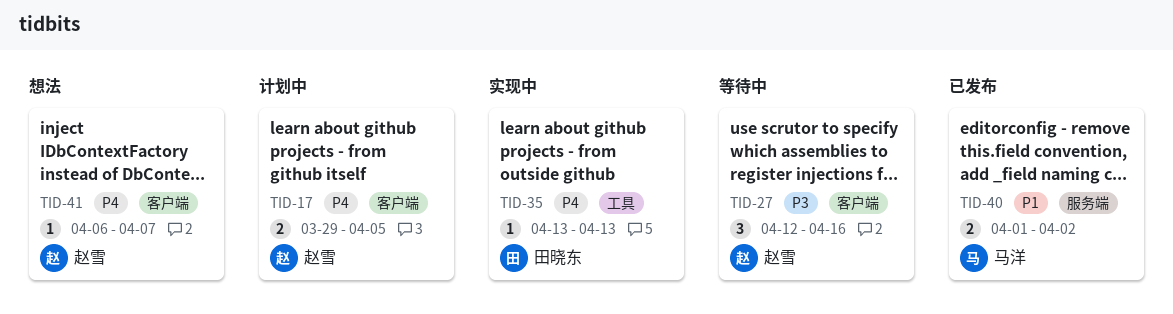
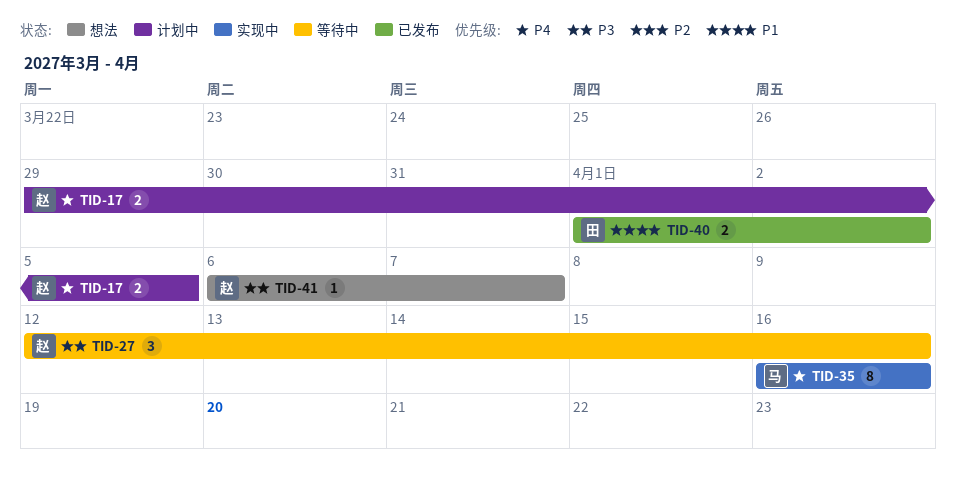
TID-35, owner: 田晓东 -> 马洋
TID-35, estimate: 1 -> 8
TID-35, start: Apr 13 -> Apr 16
TID-35, due: Apr 13 -> Apr 16
TID-40, owner: 马洋 -> 田晓东
TID-41, priority: P4 -> P3

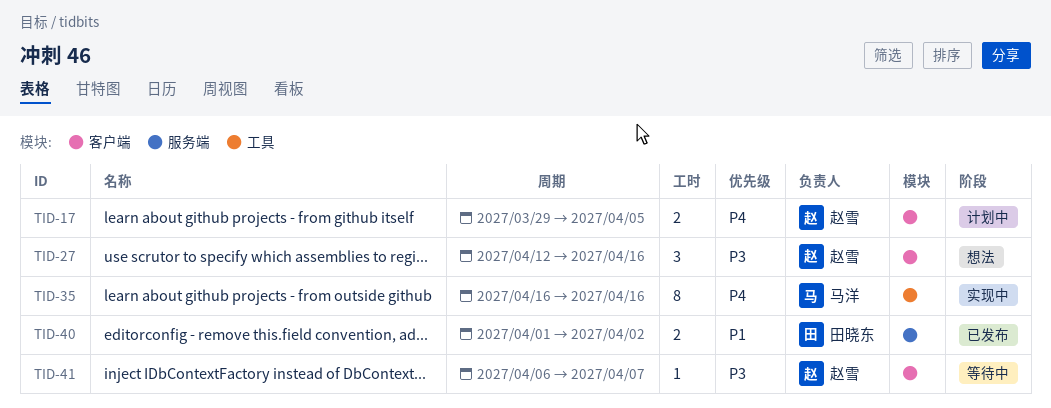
TID-27, status: 等待中 -> 想法
TID-41, status: 想法 -> 等待中

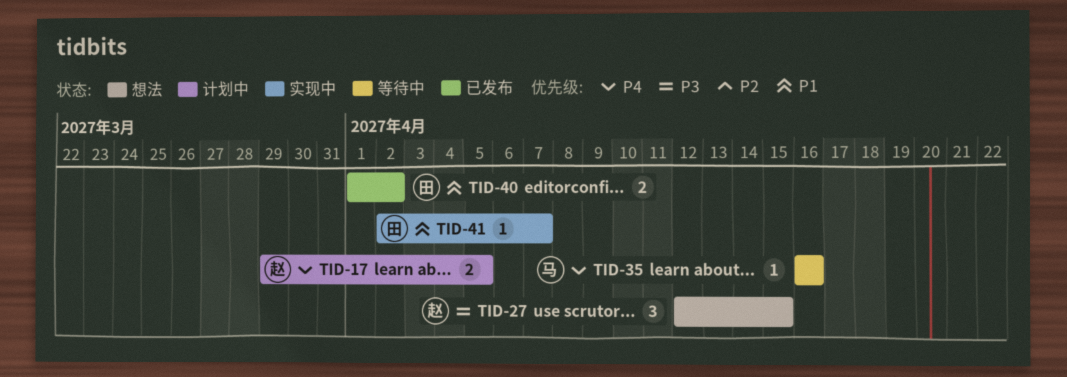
TID-27, due: Apr 16 -> Apr 15
TID-35, status: 实现中 -> 等待中
TID-35, estimate: 8 -> 1
TID-41, status: 等待中 -> 实现中
TID-41, owner: 赵雪 -> 田晓东
TID-41, priority: P3 -> P1
TID-41, start: Apr 6 -> Apr 2

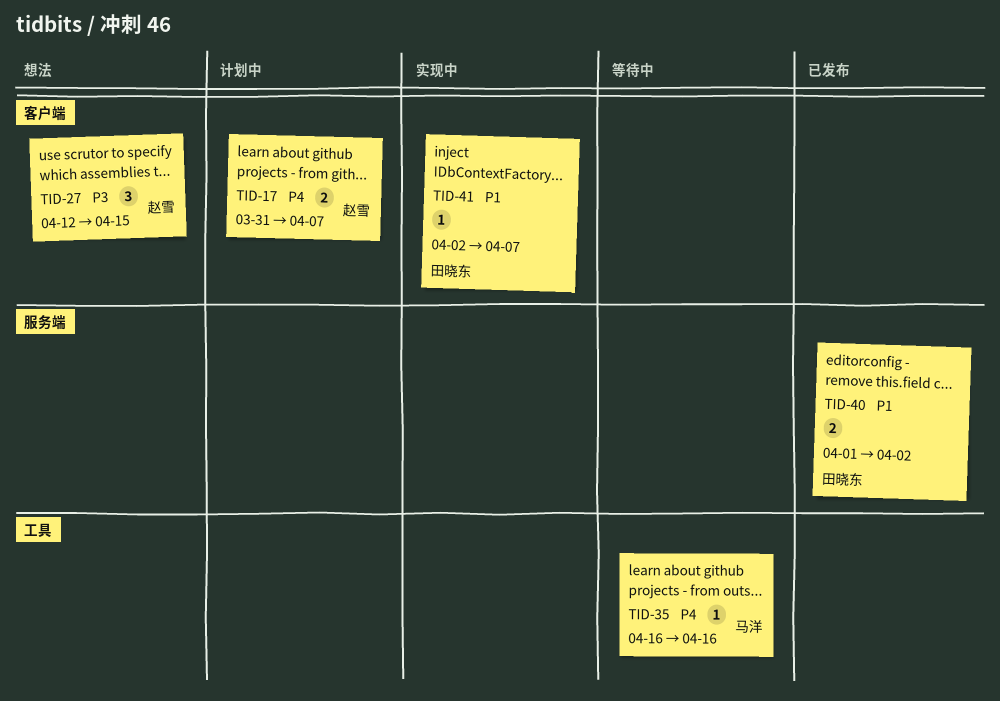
TID-17, start: Mar 29 -> Mar 31
TID-17, due: Apr 5 -> Apr 7

